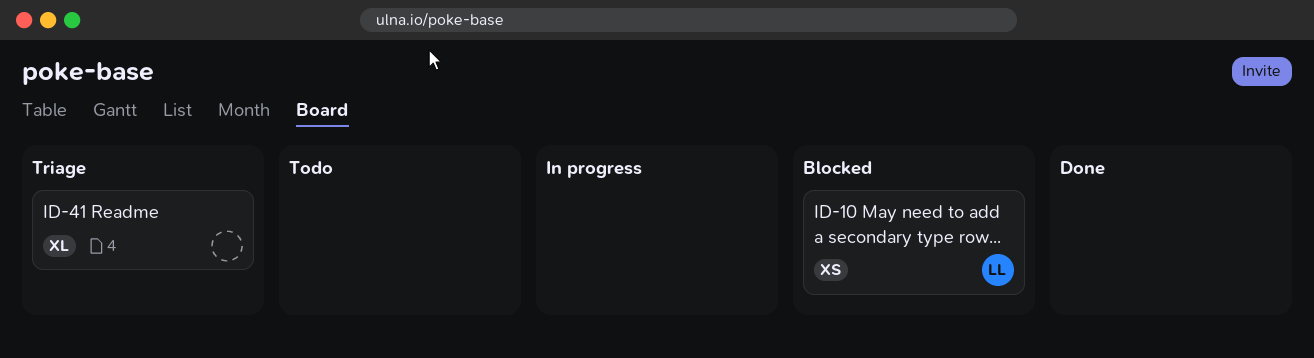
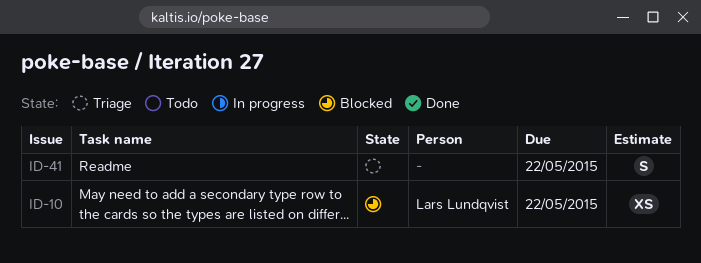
ID-41, estimate: XL -> S

